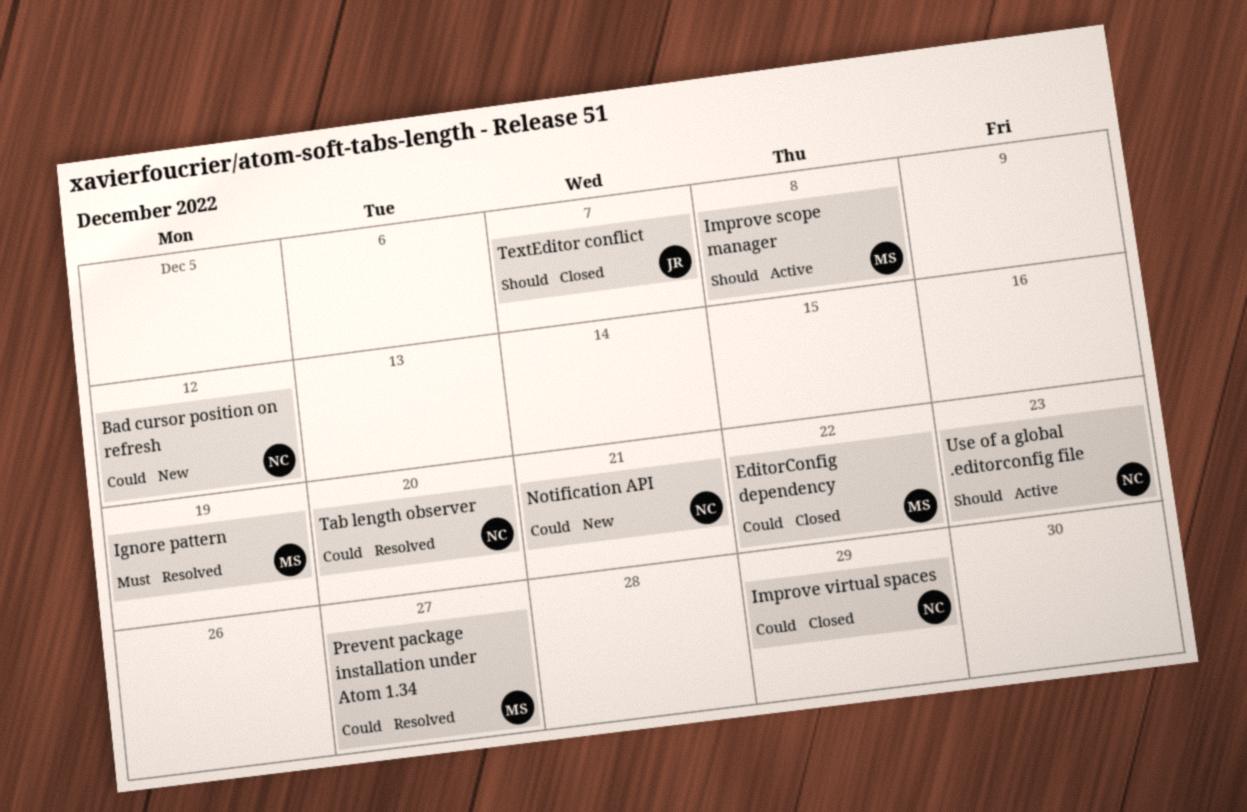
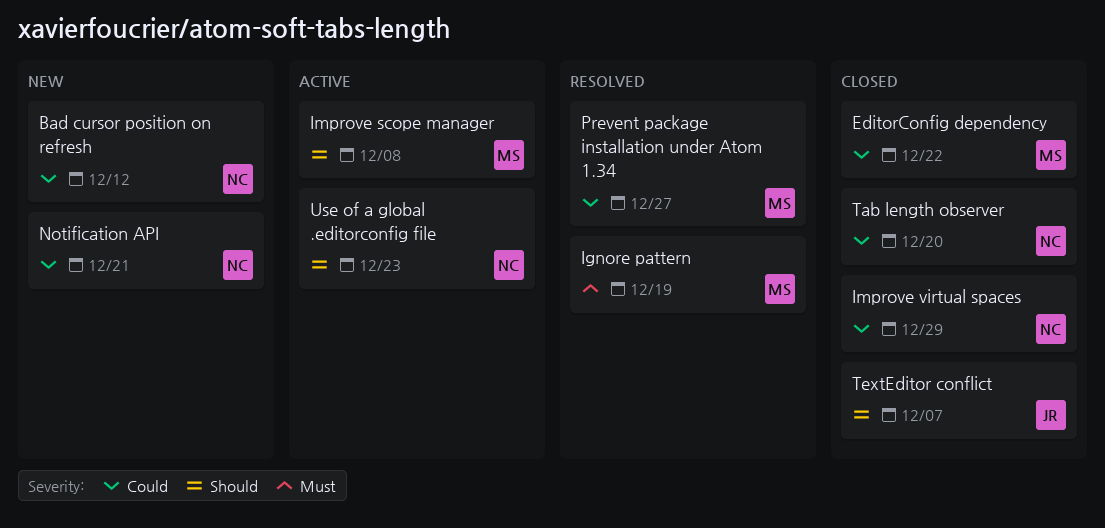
Tab length observer, status: Resolved -> Closed

